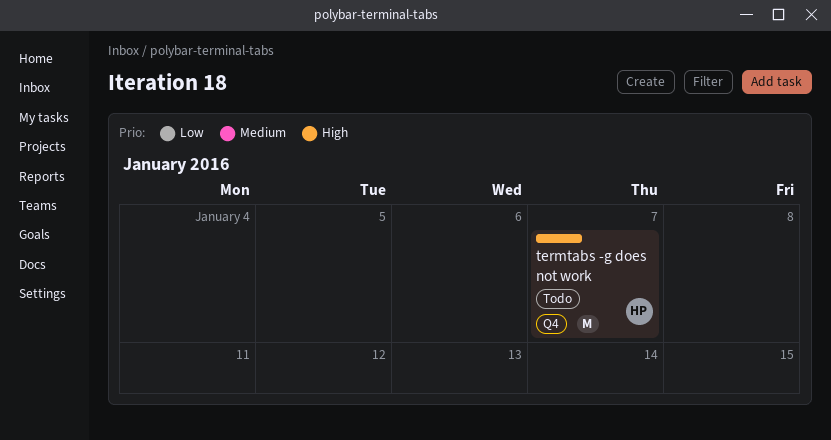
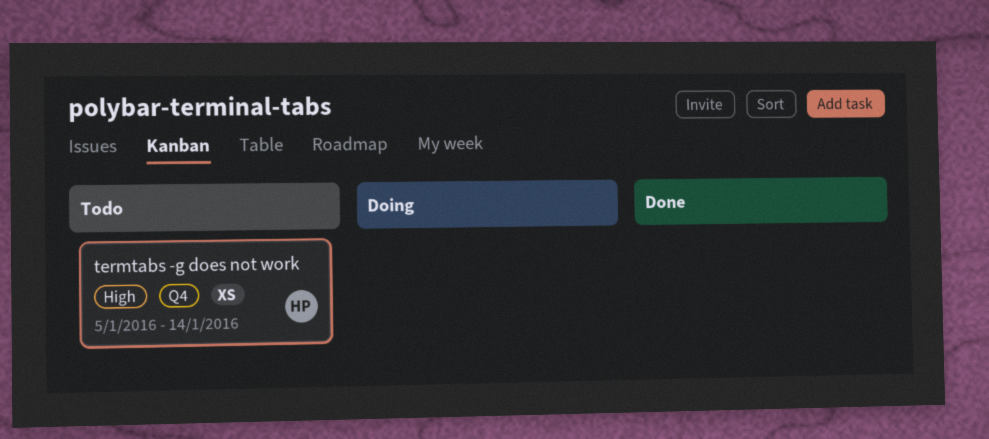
termtabs -g does not work, estimate: M -> XS
termtabs -g does not work, due: Jan 7 -> Jan 14

